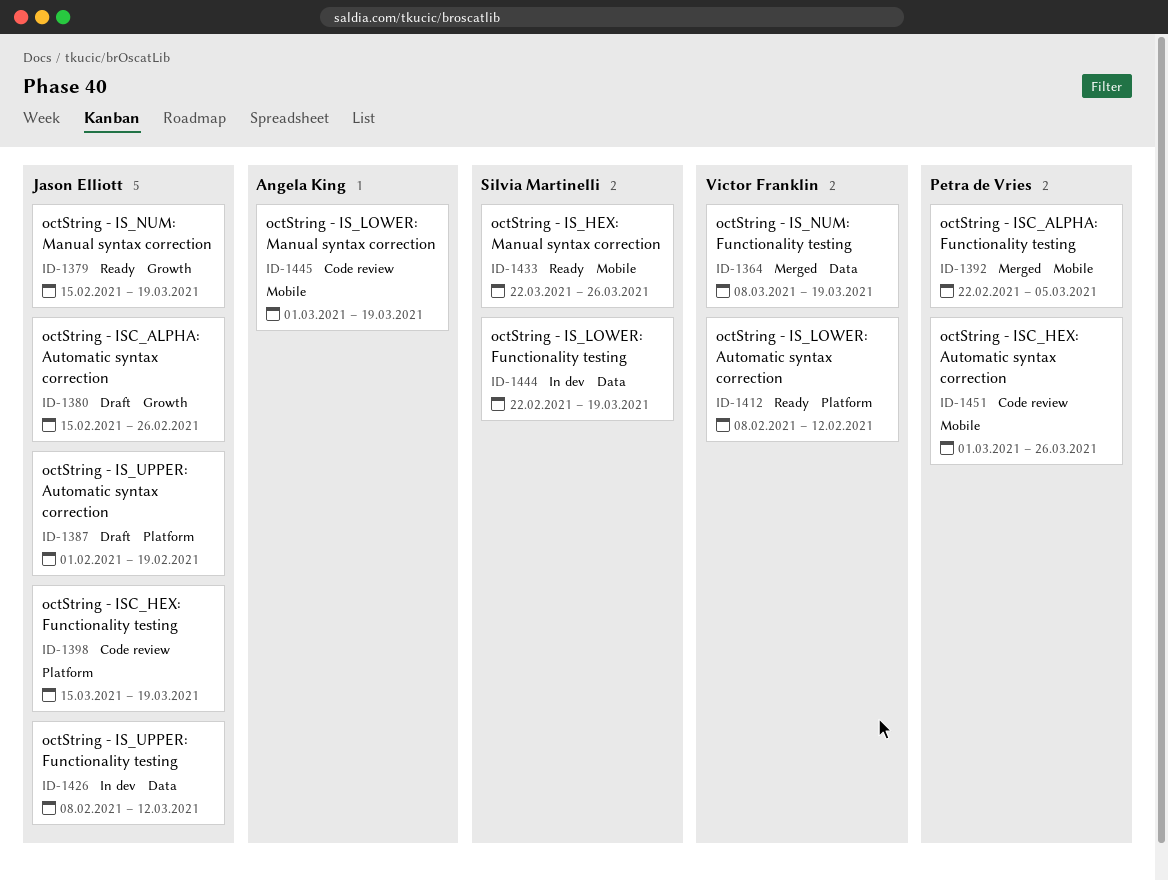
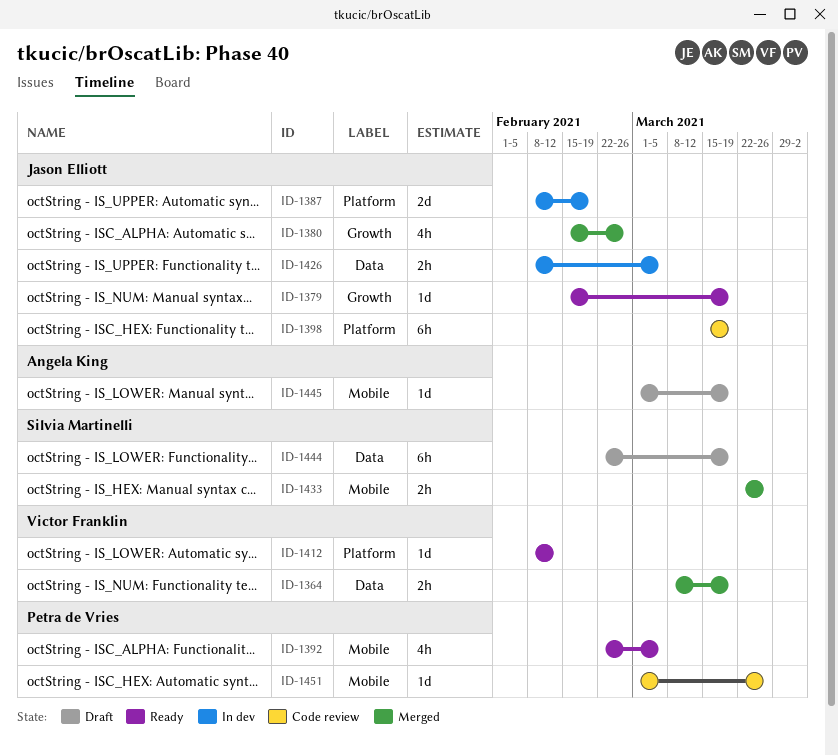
ID-1380, status: Draft -> Merged
ID-1387, status: Draft -> In dev
ID-1387, start: Feb 1 -> Feb 8
ID-1392, status: Merged -> Ready
ID-1426, due: Mar 12 -> Mar 5
ID-1433, status: Ready -> Merged
ID-1444, status: In dev -> Draft
ID-1445, status: Code review -> Draft

